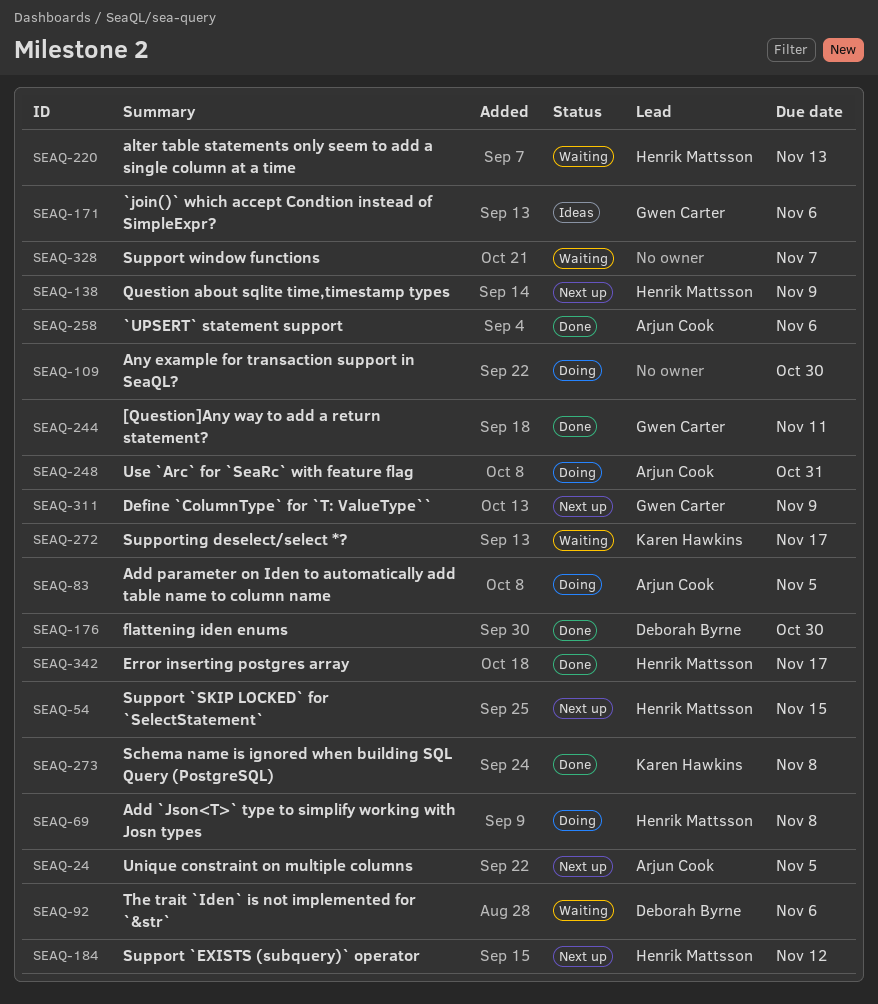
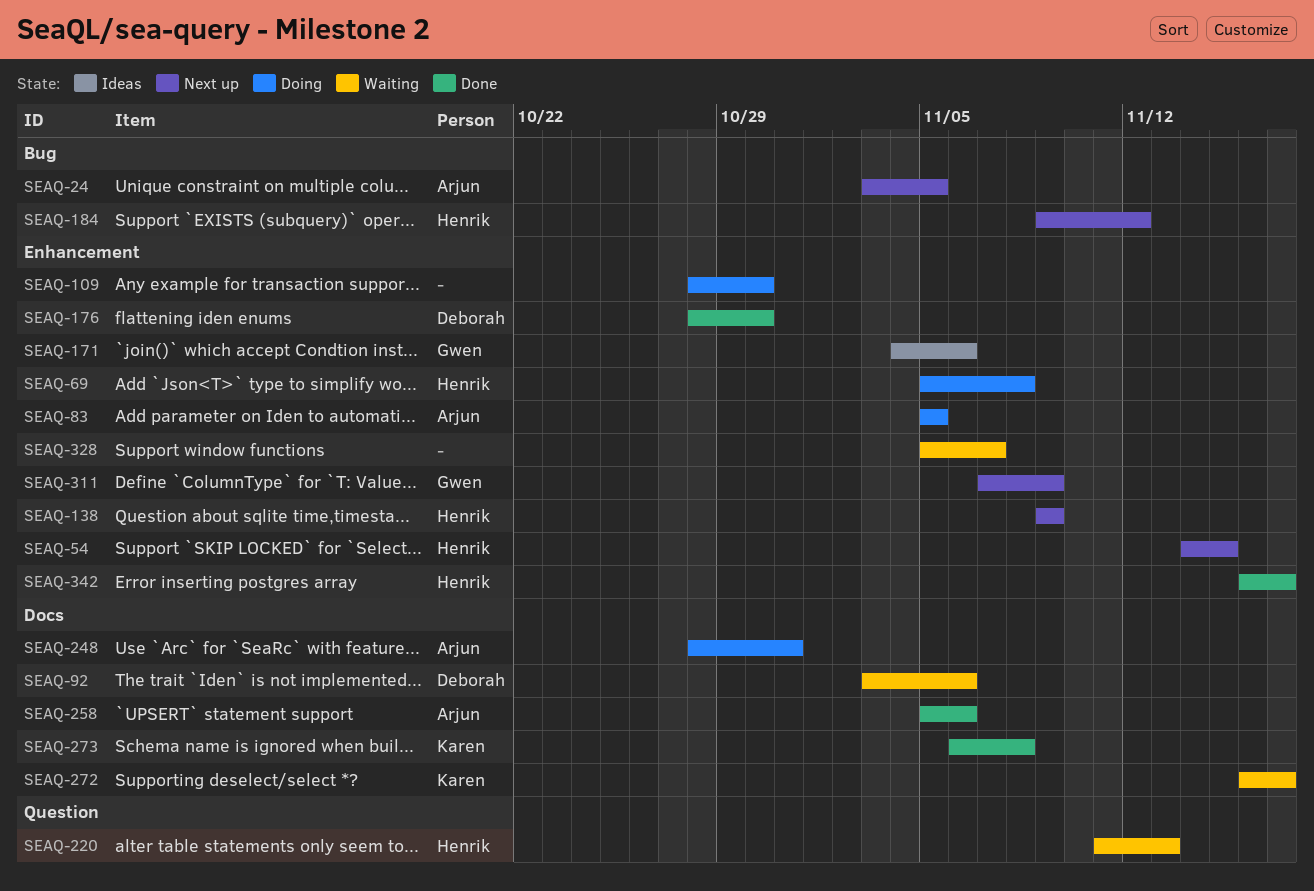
SEAQ-244: present -> none

